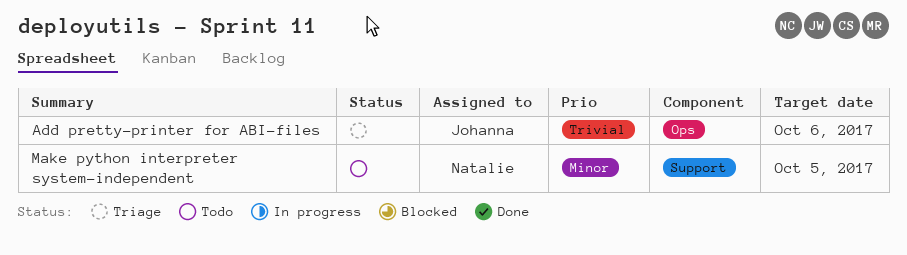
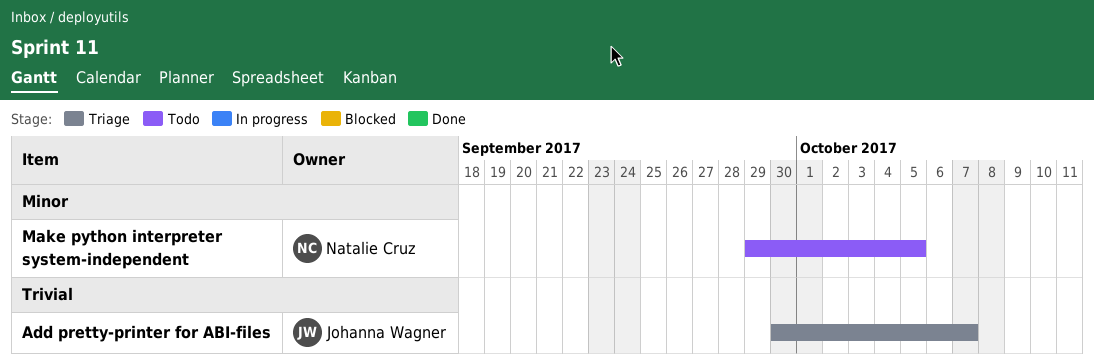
Add pretty-printer for ABI-files, due: Oct 6 -> Oct 7

